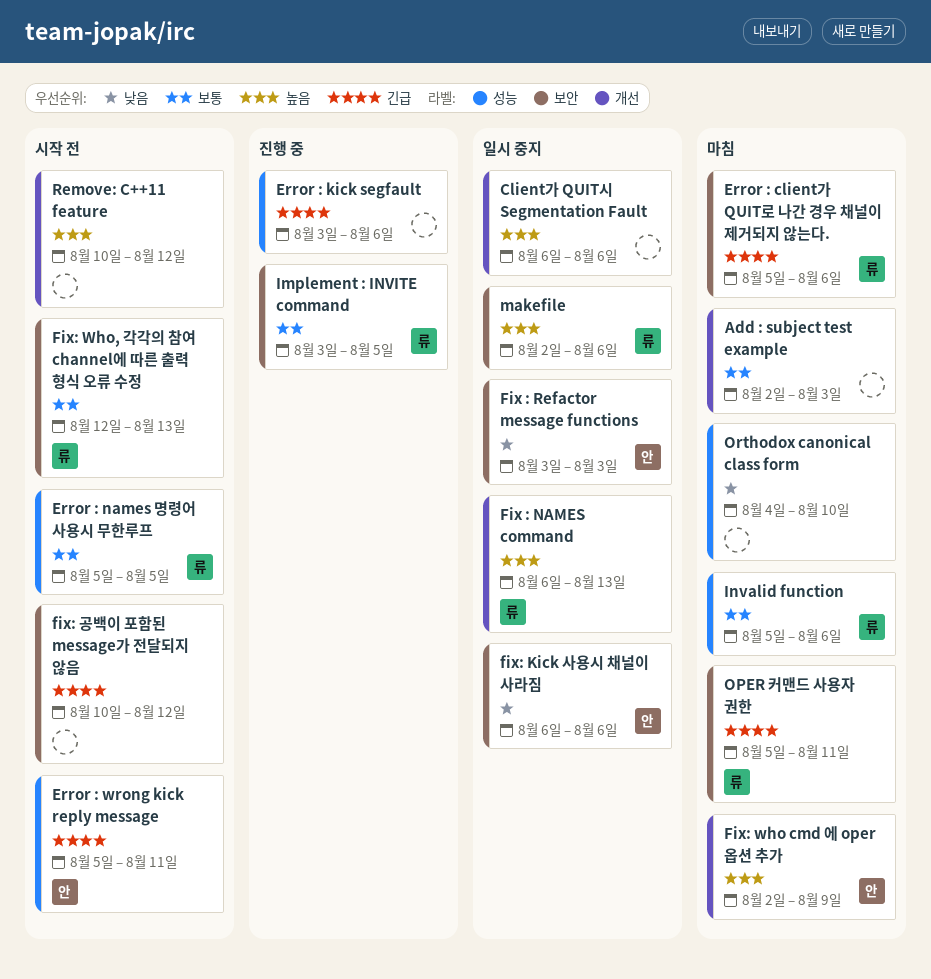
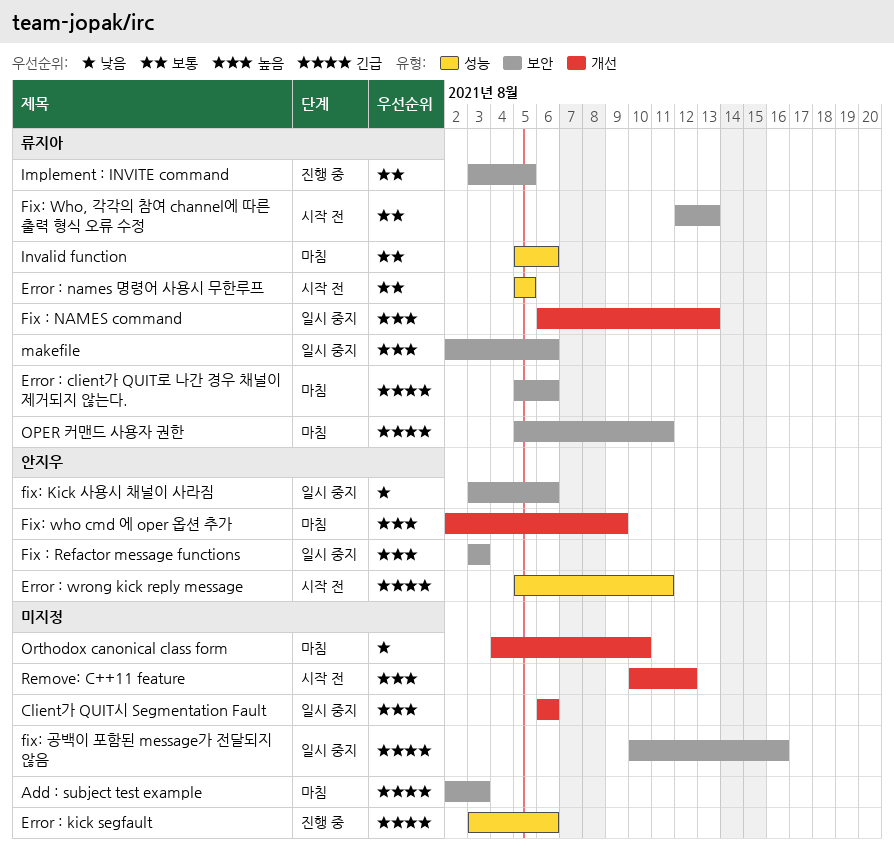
Add : subject test example, priority: 보통 -> 긴급
Add : subject test example, label: 개선 -> 보안
Fix : Refactor message functions, priority: 낮음 -> 높음
fix: Kick 사용시 채널이 사라짐, start: Aug 6 -> Aug 3
fix: 공백이 포함된 message가 전달되지 않음, status: 시작 전 -> 일시 중지
fix: 공백이 포함된 message가 전달되지 않음, due: Aug 12 -> Aug 16
Orthodox canonical class form, label: 성능 -> 개선

